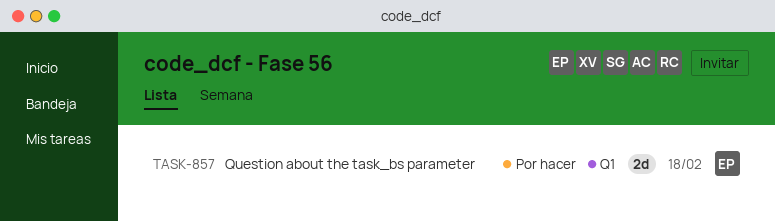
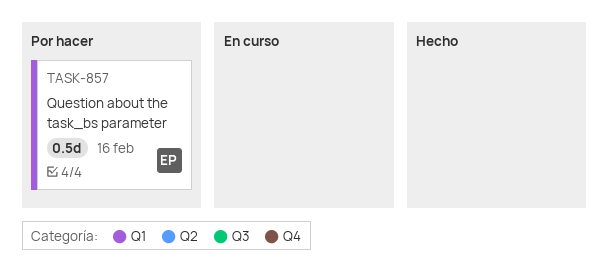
TASK-857, estimate: 2d -> 0.5d
TASK-857, due: Feb 18 -> Feb 16

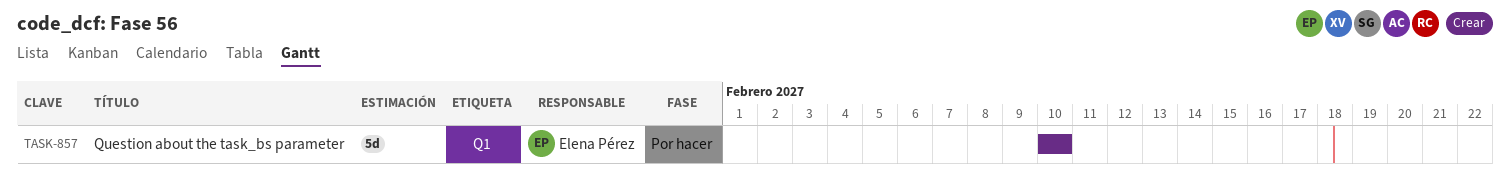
TASK-857, estimate: 0.5d -> 5d
TASK-857, due: Feb 16 -> Feb 10

